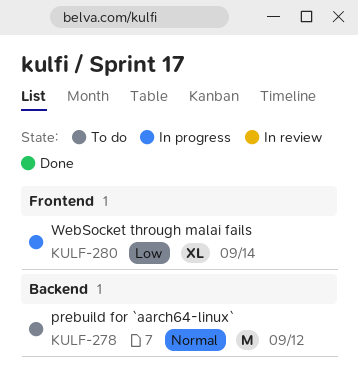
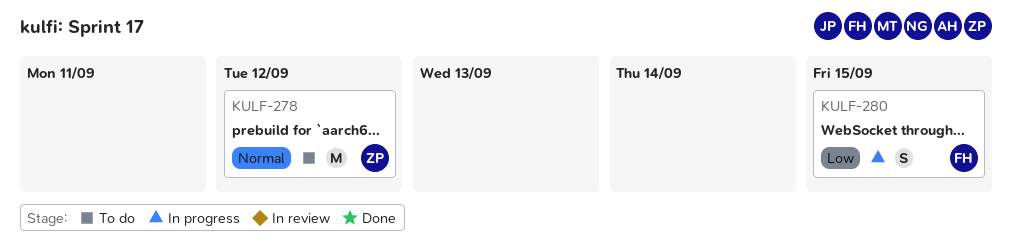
KULF-280, estimate: XL -> S
KULF-280, due: Sep 14 -> Sep 15

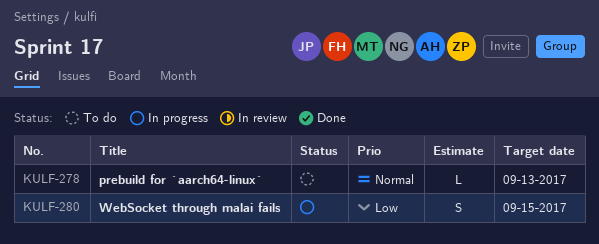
KULF-278, estimate: M -> L
KULF-278, due: Sep 12 -> Sep 13

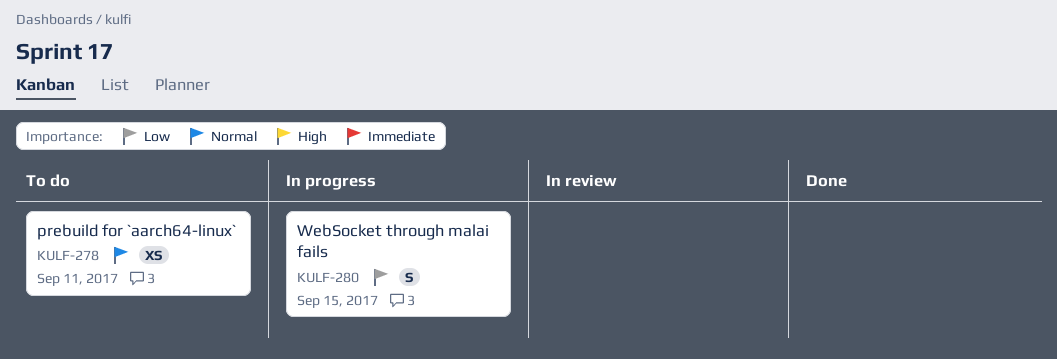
KULF-278, estimate: L -> XS
KULF-278, due: Sep 13 -> Sep 11

